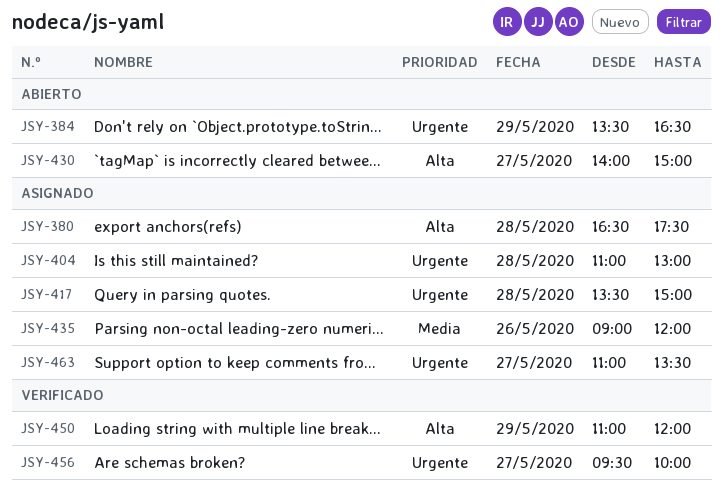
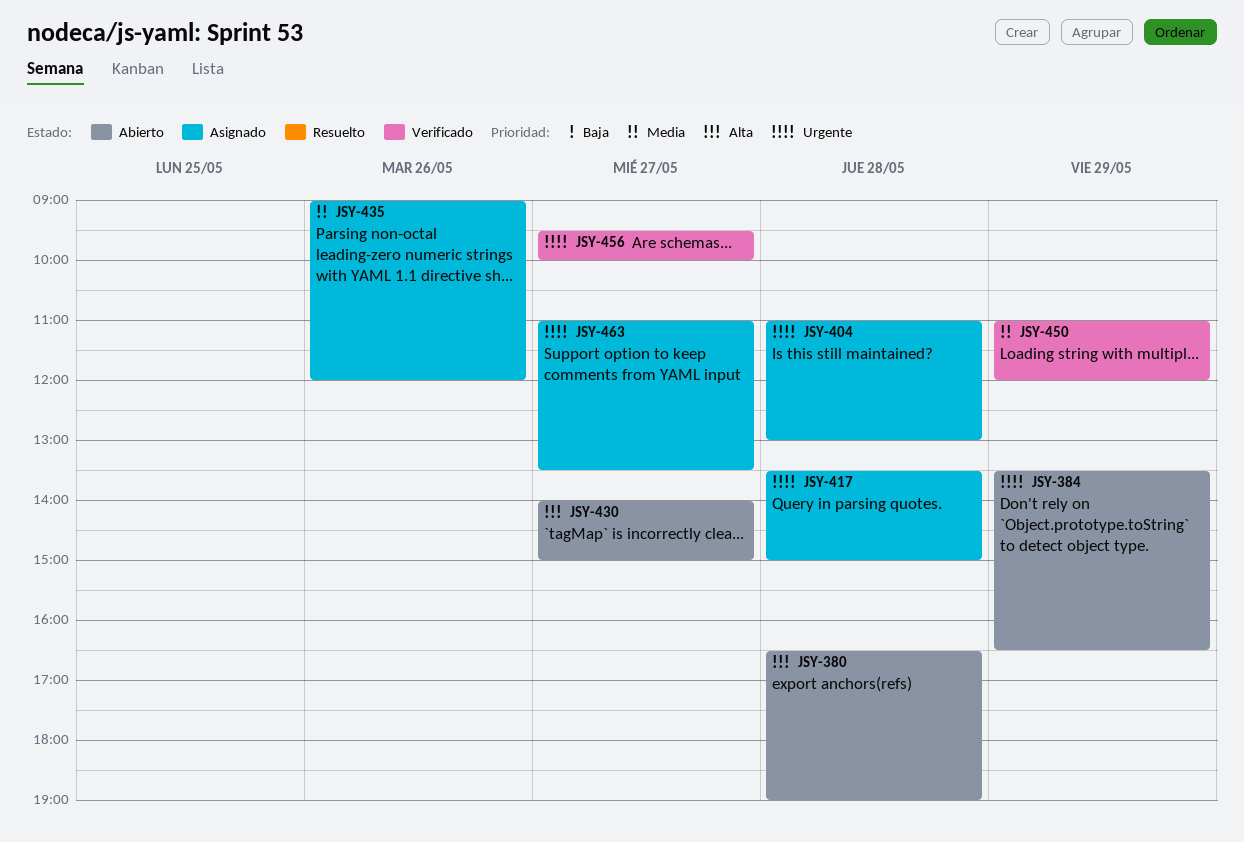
JSY-380, status: Asignado -> Abierto
JSY-380, ends: 17:30 -> 19:00
JSY-450, priority: Alta -> Media

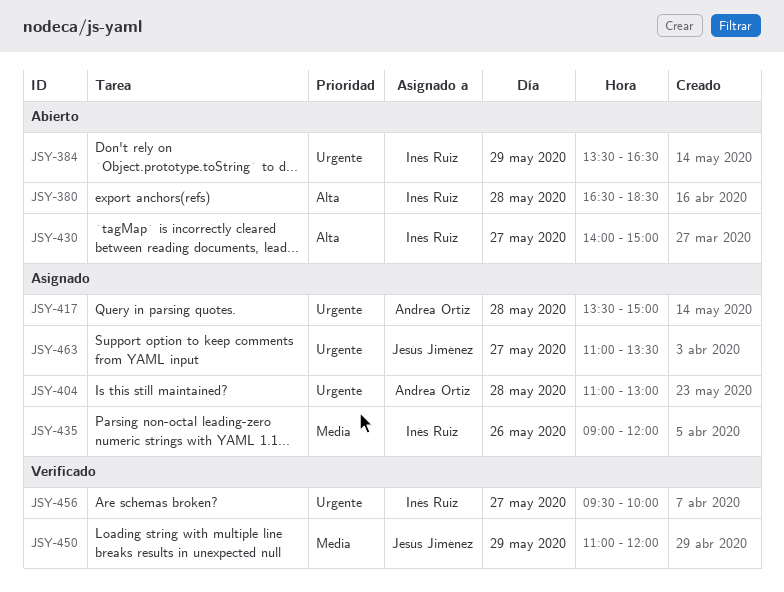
JSY-380, ends: 19:00 -> 18:30

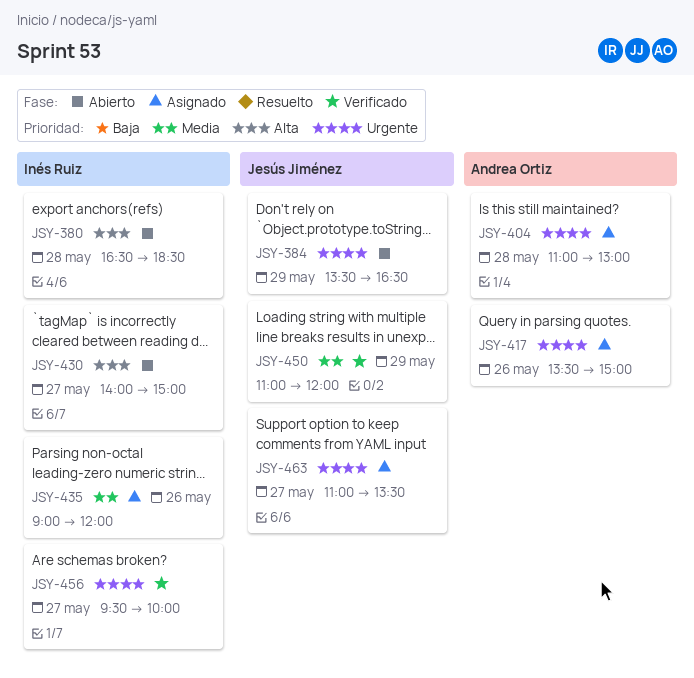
JSY-384, owner: Inés Ruiz -> Jesús Jiménez
JSY-417, day: May 28 -> May 26

